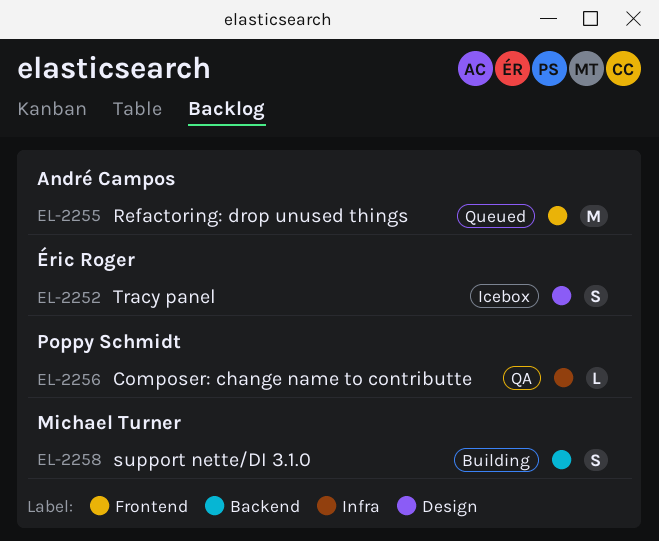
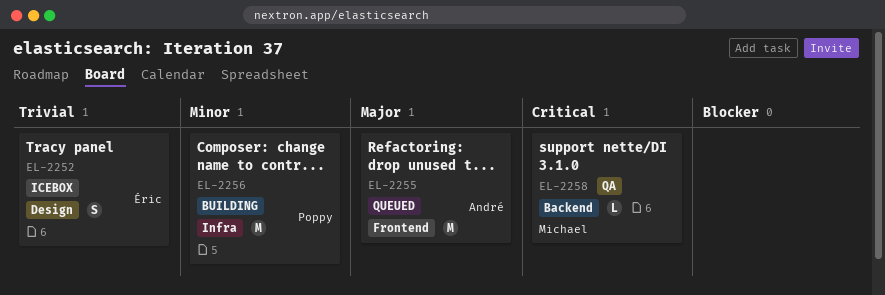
EL-2256, status: QA -> Building
EL-2256, estimate: L -> M
EL-2258, status: Building -> QA
EL-2258, estimate: S -> L

